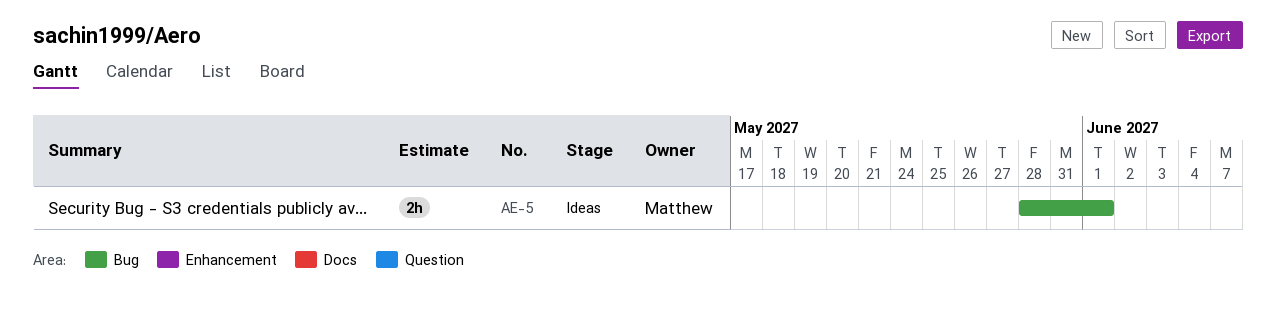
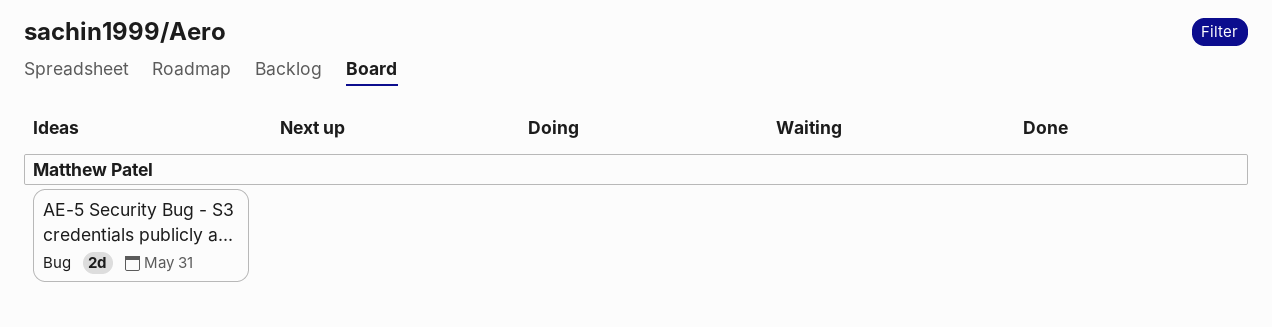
AE-5, estimate: 2h -> 2d
AE-5, due: Jun 1 -> May 31

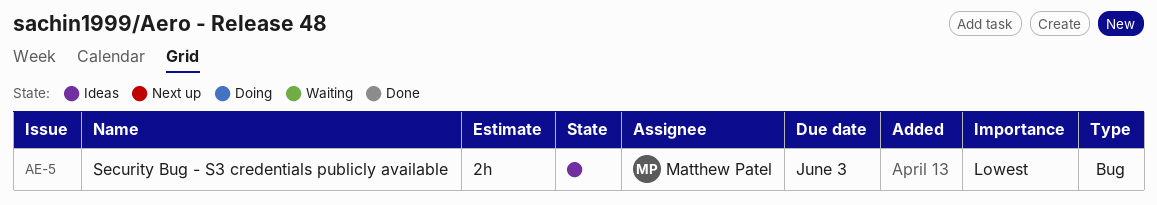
AE-5, estimate: 2d -> 2h
AE-5, due: May 31 -> Jun 3

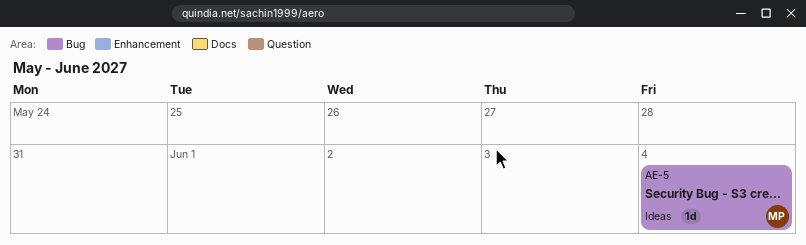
AE-5, estimate: 2h -> 1d
AE-5, due: Jun 3 -> Jun 4

